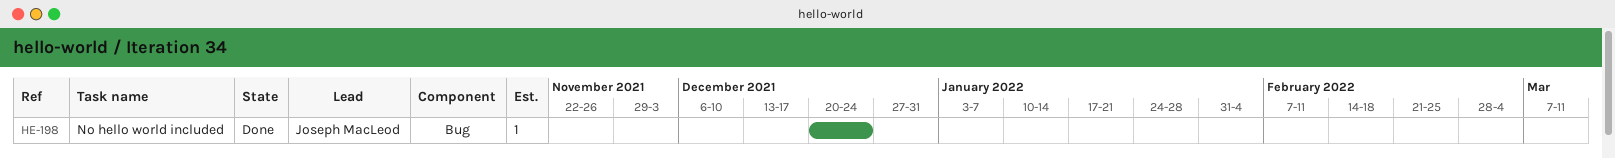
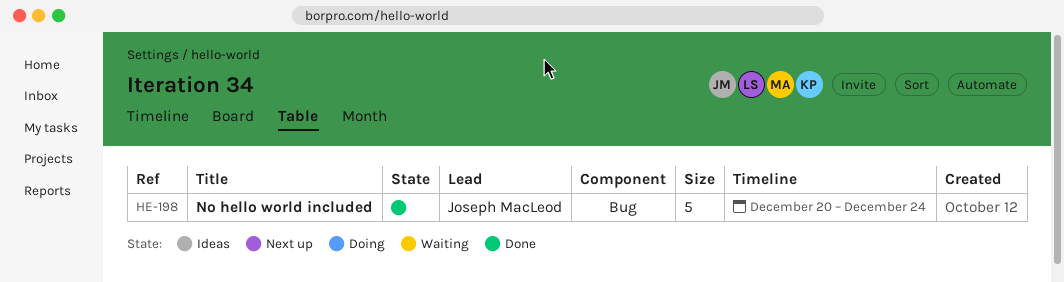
HE-198, estimate: 1 -> 5

